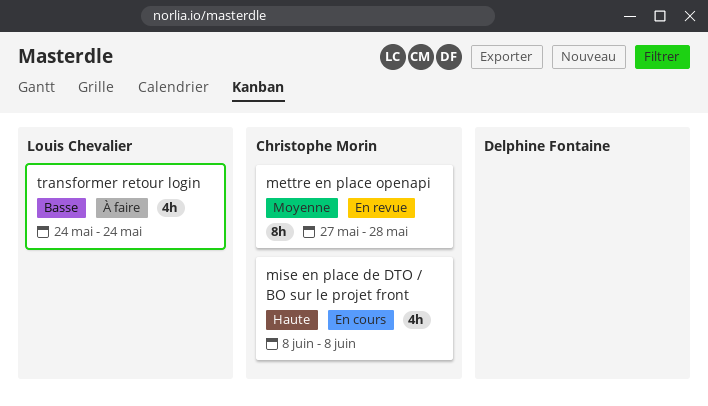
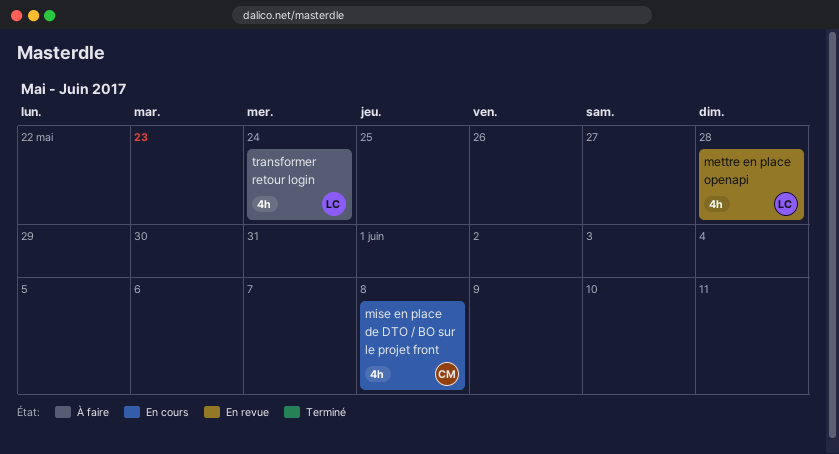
mettre en place openapi, owner: Christophe Morin -> Louis Chevalier
mettre en place openapi, estimate: 8h -> 4h

